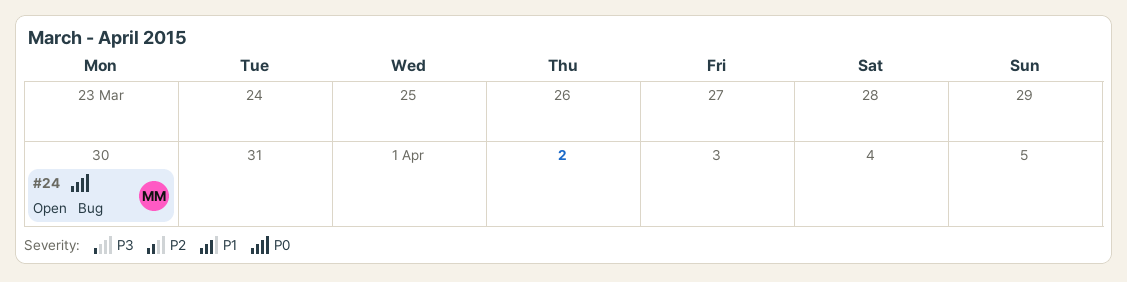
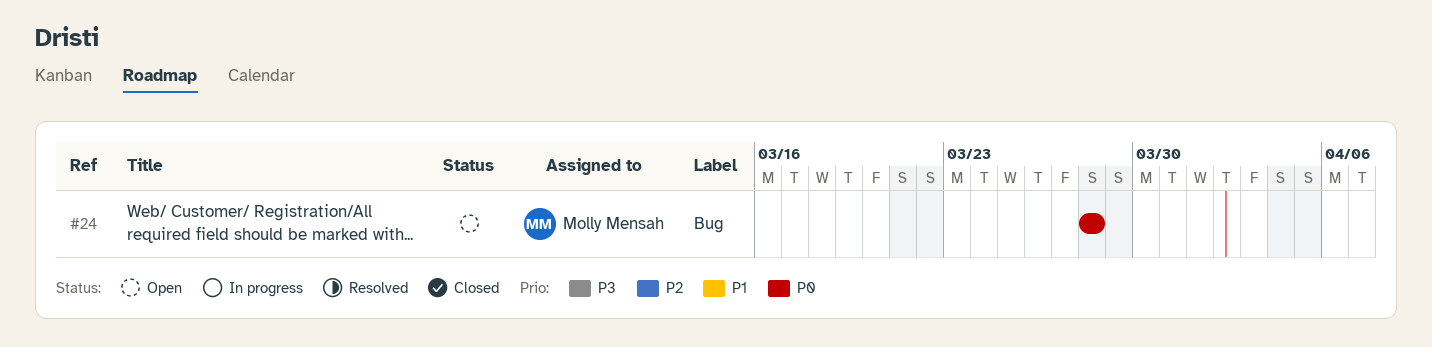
#24, due: Mar 30 -> Mar 28

